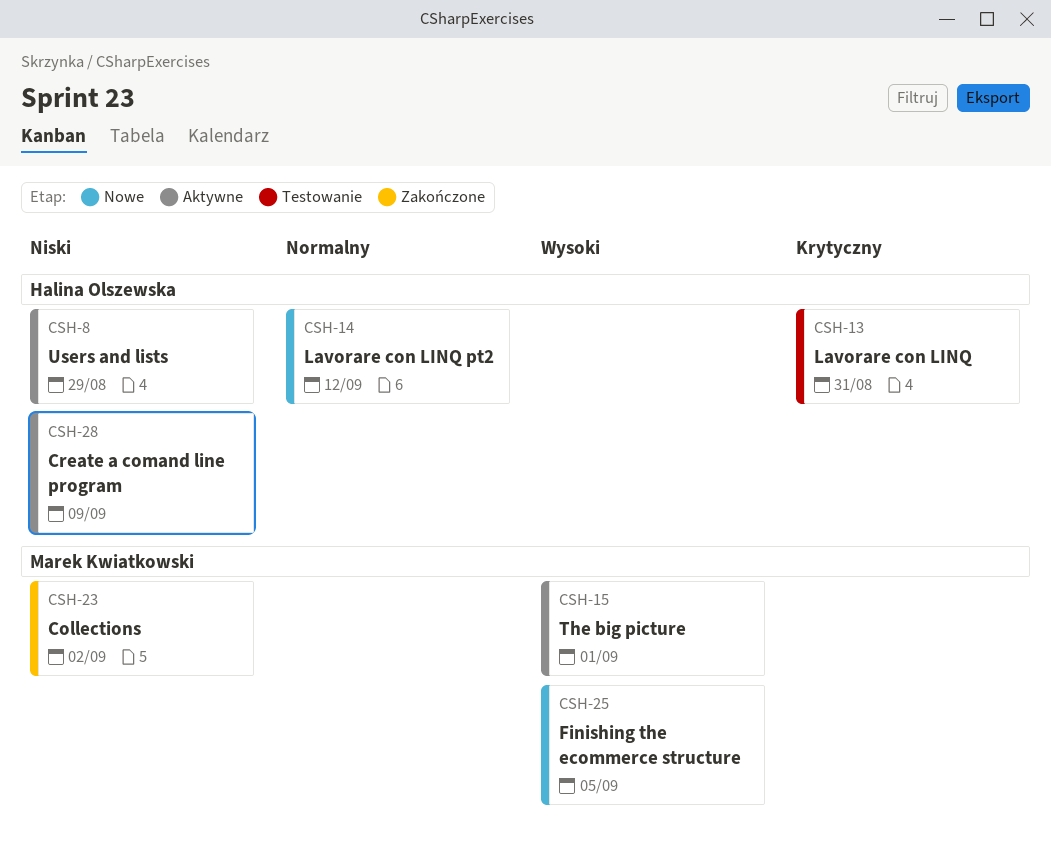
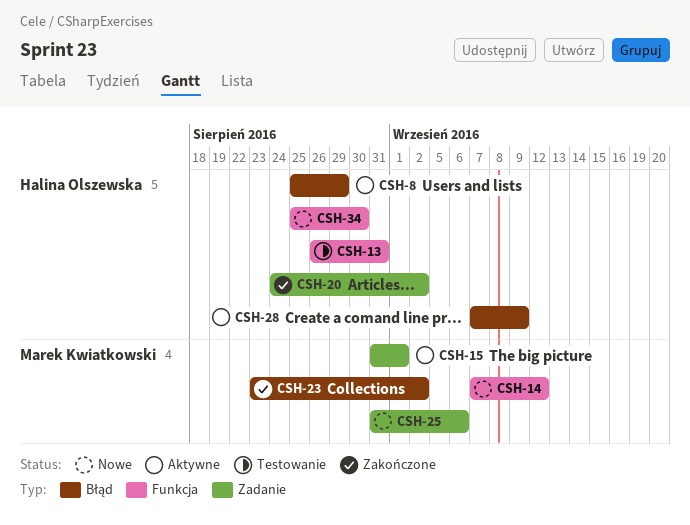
CSH-14, owner: Halina Olszewska -> Marek Kwiatkowski
CSH-20: none -> present
CSH-25, due: Sep 5 -> Sep 6
CSH-34: none -> present

